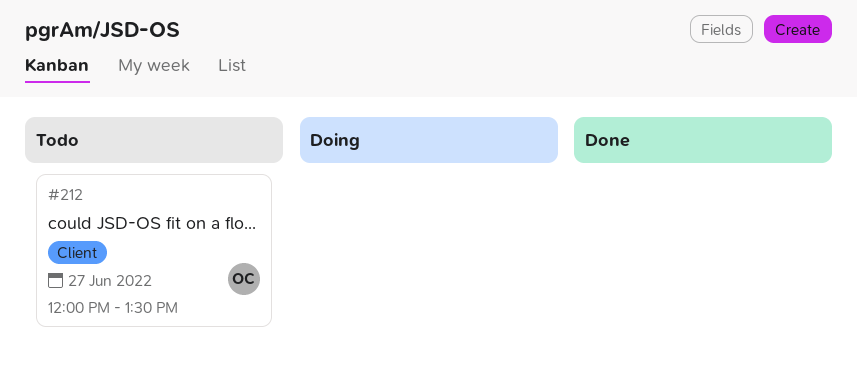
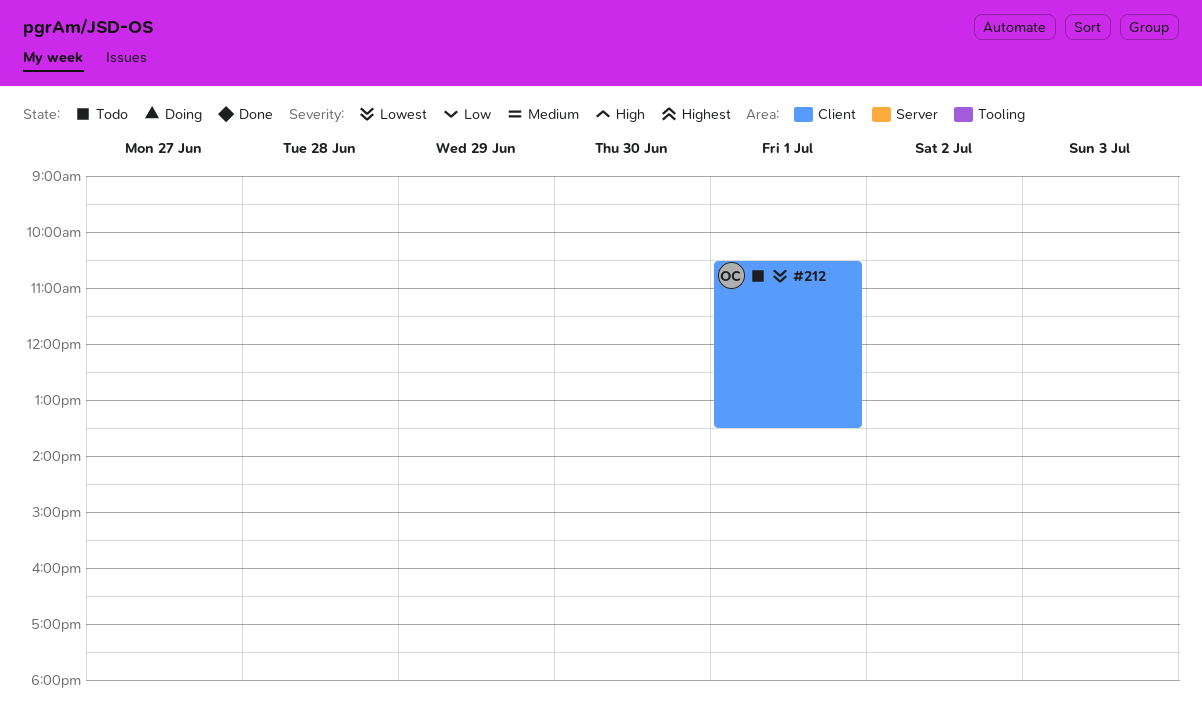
#212, day: Jun 27 -> Jul 1
#212, begins: 12:00 -> 10:30

